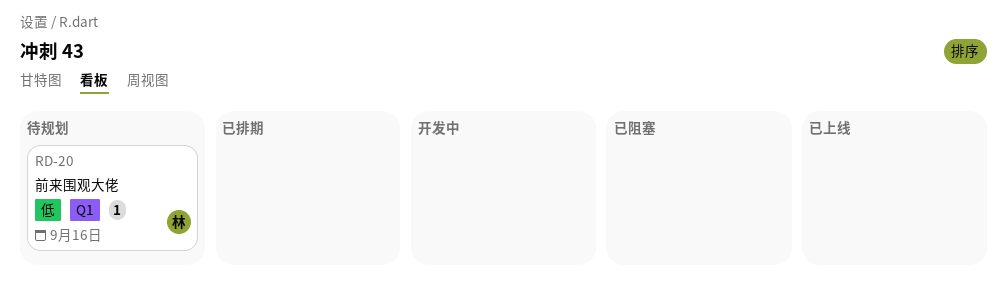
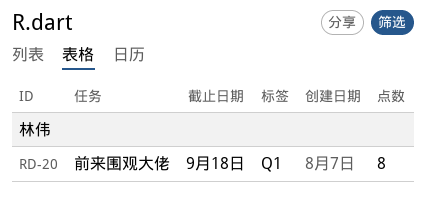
RD-20, estimate: 1 -> 8
RD-20, due: Sep 16 -> Sep 18

